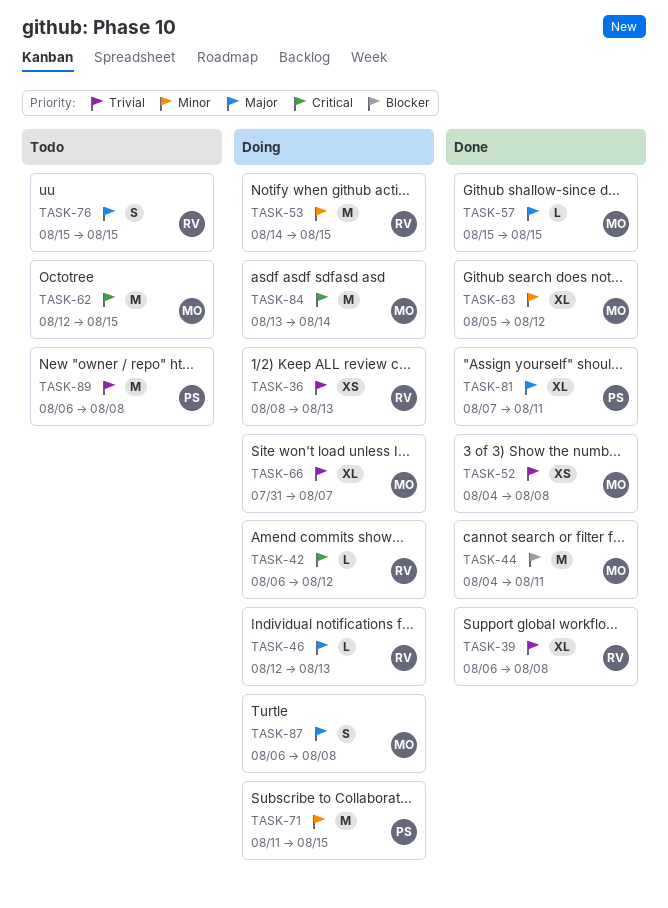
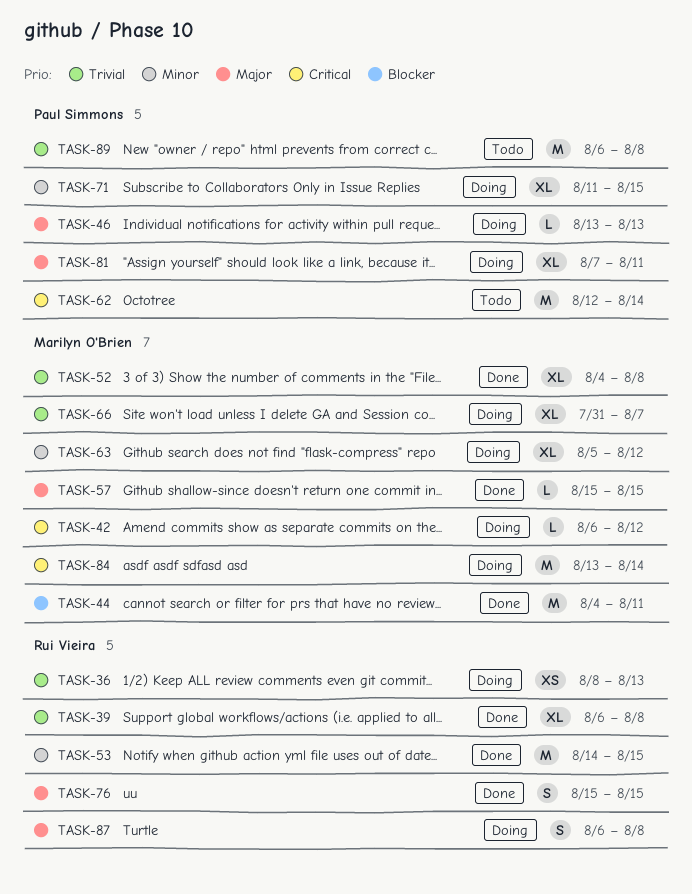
TASK-42, owner: Rui Vieira -> Marilyn O'Brien
TASK-46, owner: Rui Vieira -> Paul Simmons
TASK-46, start: Aug 12 -> Aug 13
TASK-52, estimate: XS -> XL
TASK-53, status: Doing -> Done
TASK-62, owner: Marilyn O'Brien -> Paul Simmons
TASK-62, due: Aug 15 -> Aug 14
TASK-63, status: Done -> Doing
TASK-71, estimate: M -> XL
TASK-76, status: Todo -> Done
TASK-81, status: Done -> Doing
TASK-87, owner: Marilyn O'Brien -> Rui Vieira

